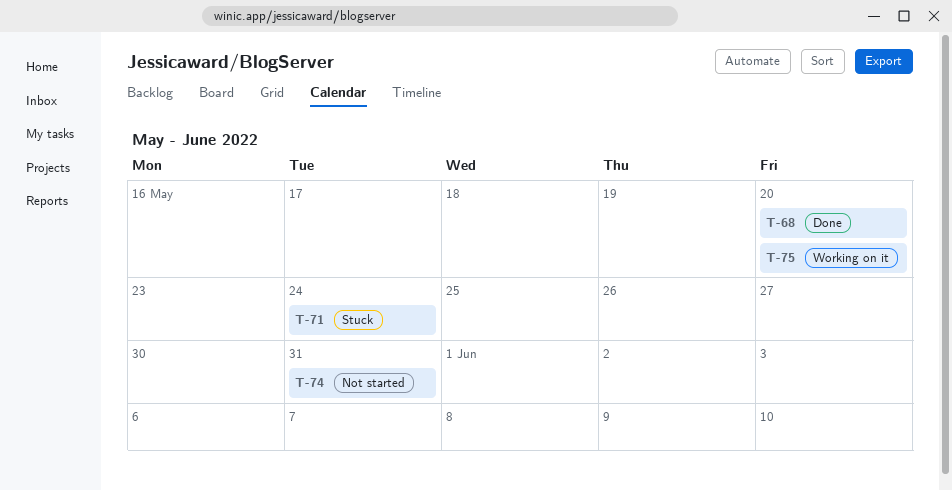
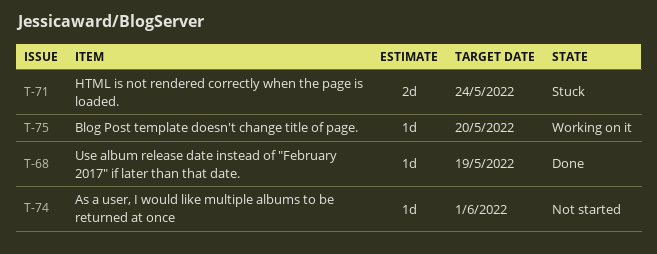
T-68, due: May 20 -> May 19
T-74, due: May 31 -> Jun 1

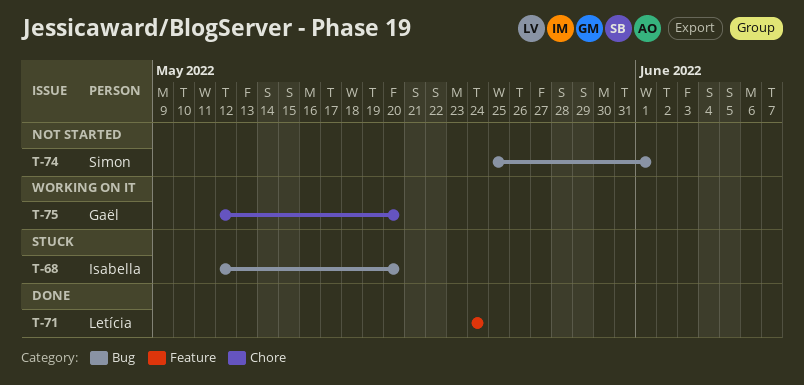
T-68, status: Done -> Stuck
T-68, due: May 19 -> May 20
T-71, status: Stuck -> Done

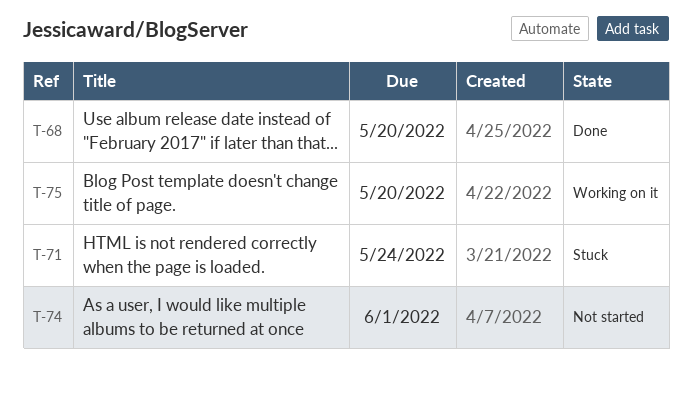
T-68, status: Stuck -> Done
T-71, status: Done -> Stuck

